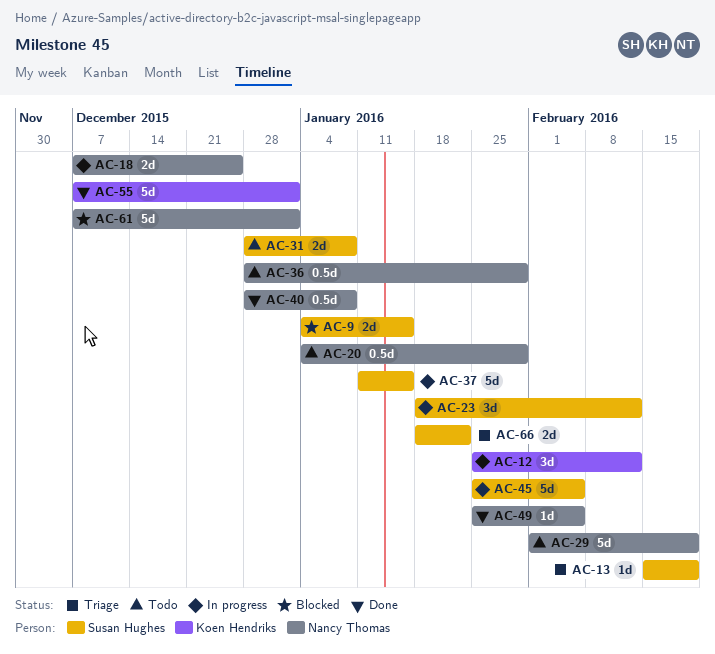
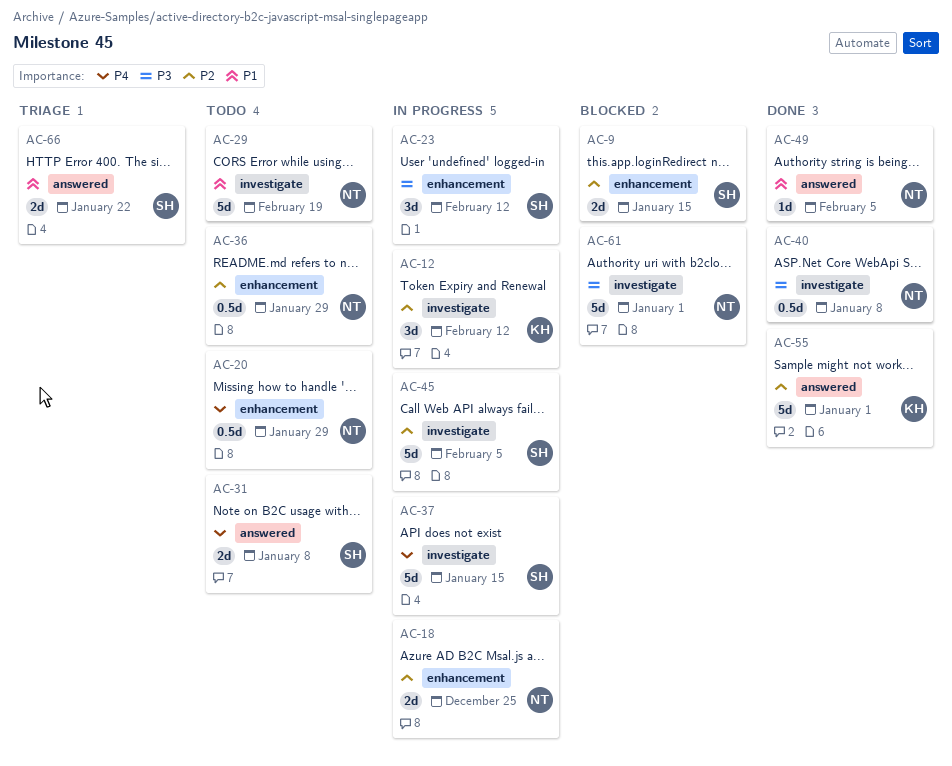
AC-13: present -> none

